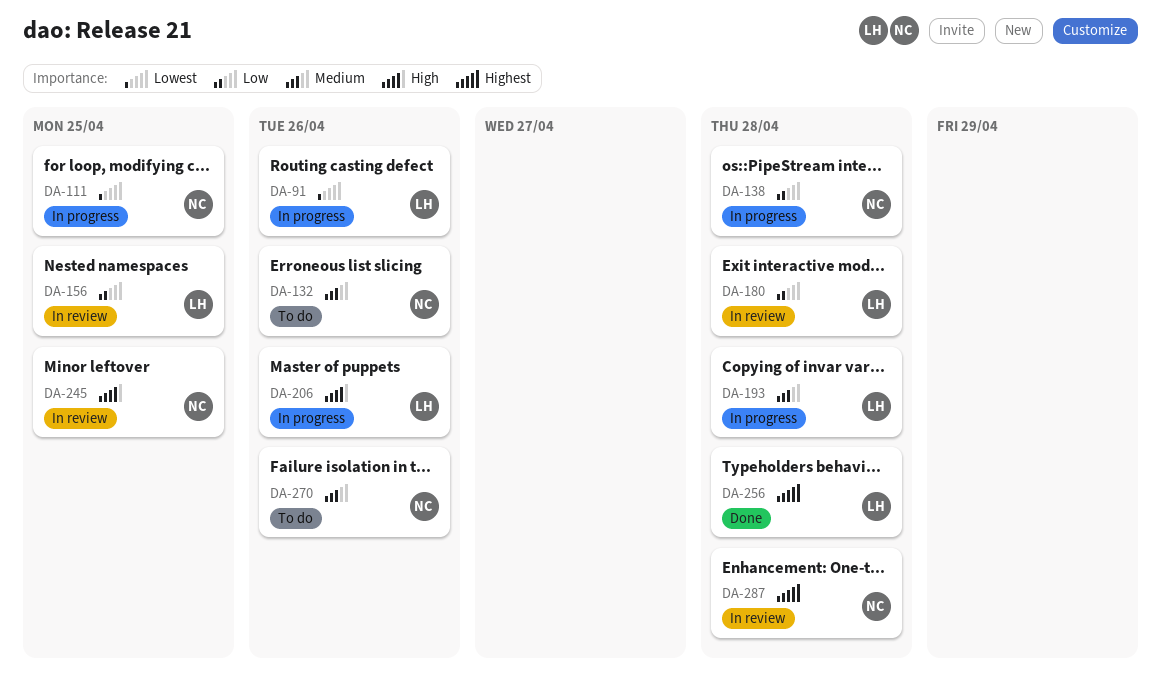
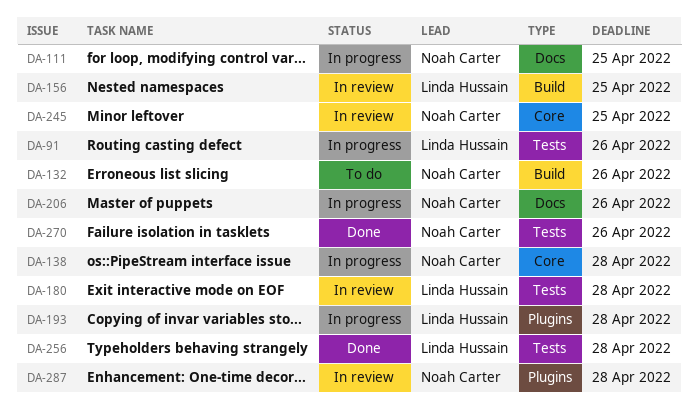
DA-206, owner: Linda Hussain -> Noah Carter
DA-270, status: To do -> Done

